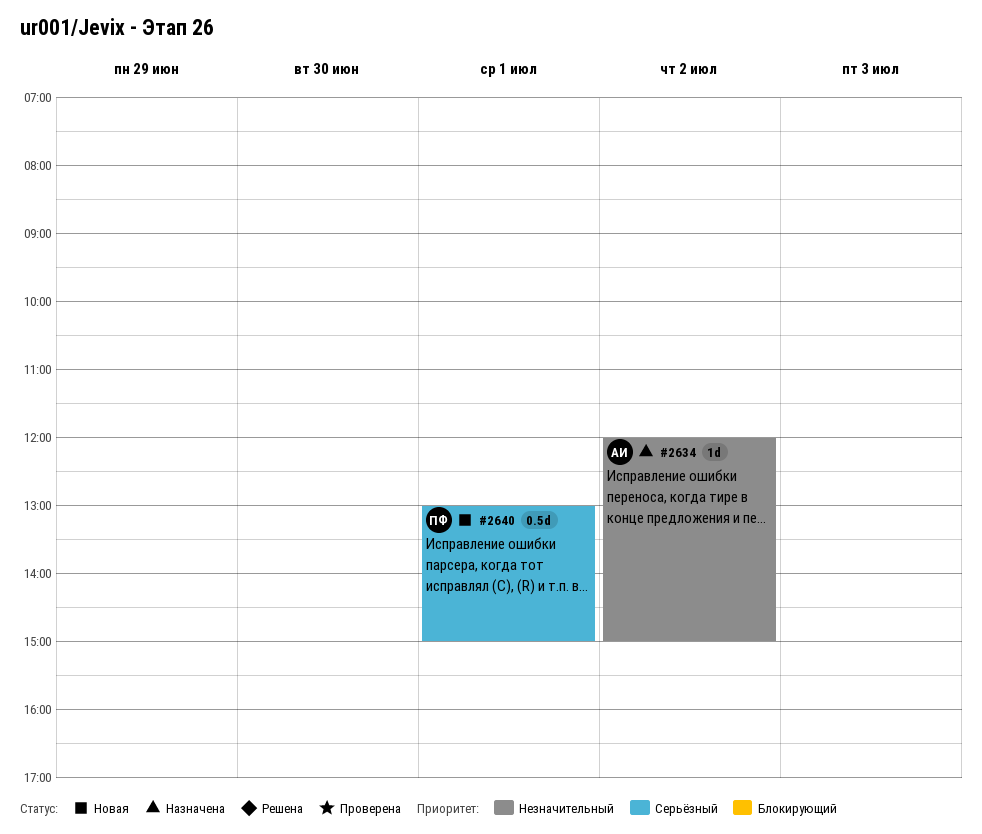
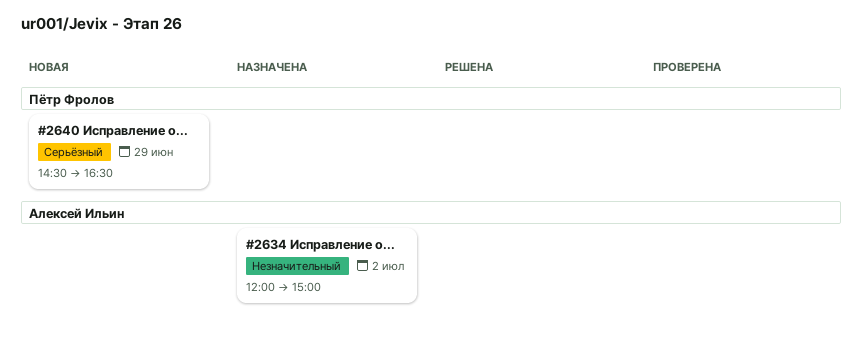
#2640, day: Jul 1 -> Jun 29
#2640, begins: 13:00 -> 14:30
#2640, ends: 15:00 -> 16:30

